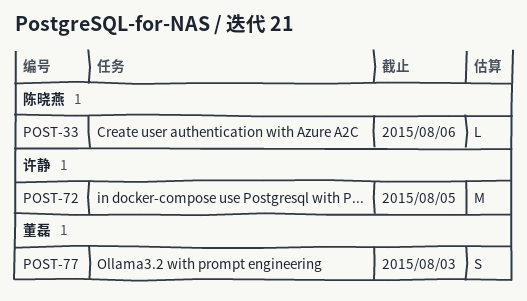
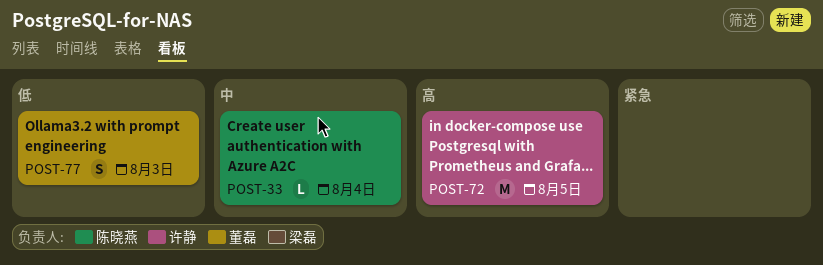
POST-33, due: Aug 6 -> Aug 4

